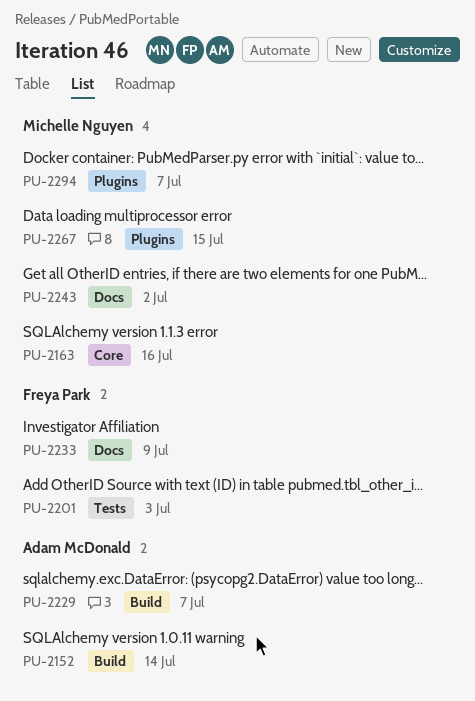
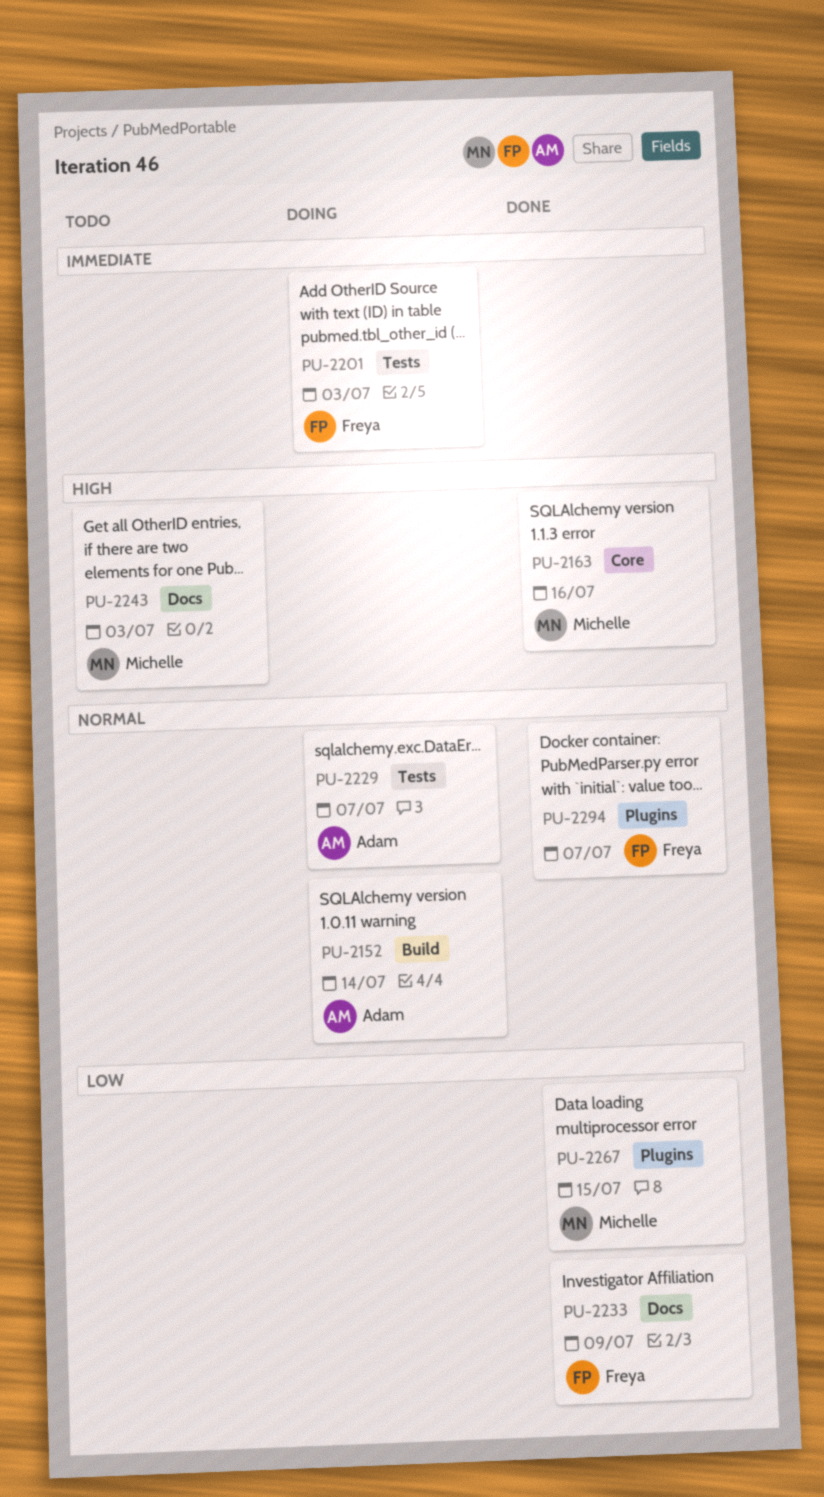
PU-2229, label: Build -> Tests
PU-2243, due: Jul 2 -> Jul 3
PU-2294, owner: Michelle Nguyen -> Freya Park

